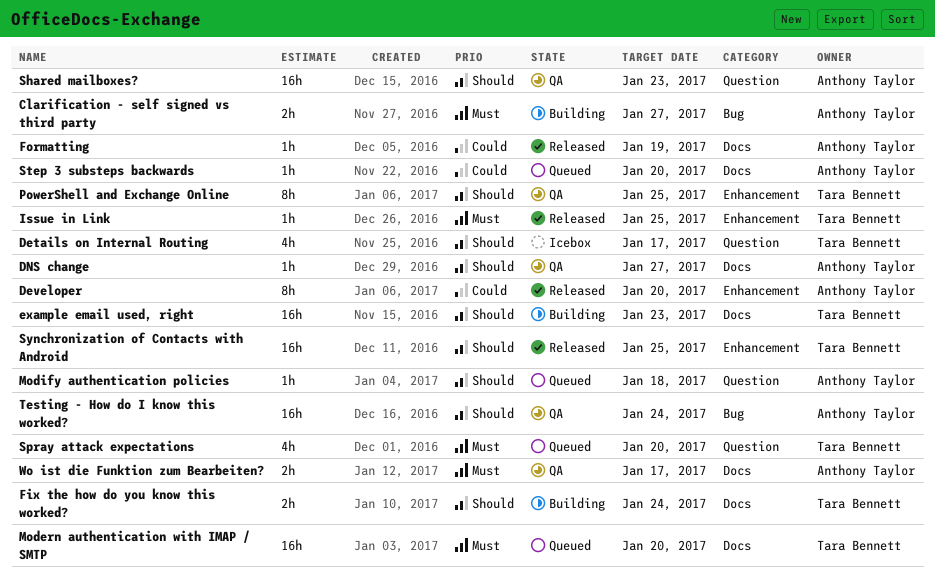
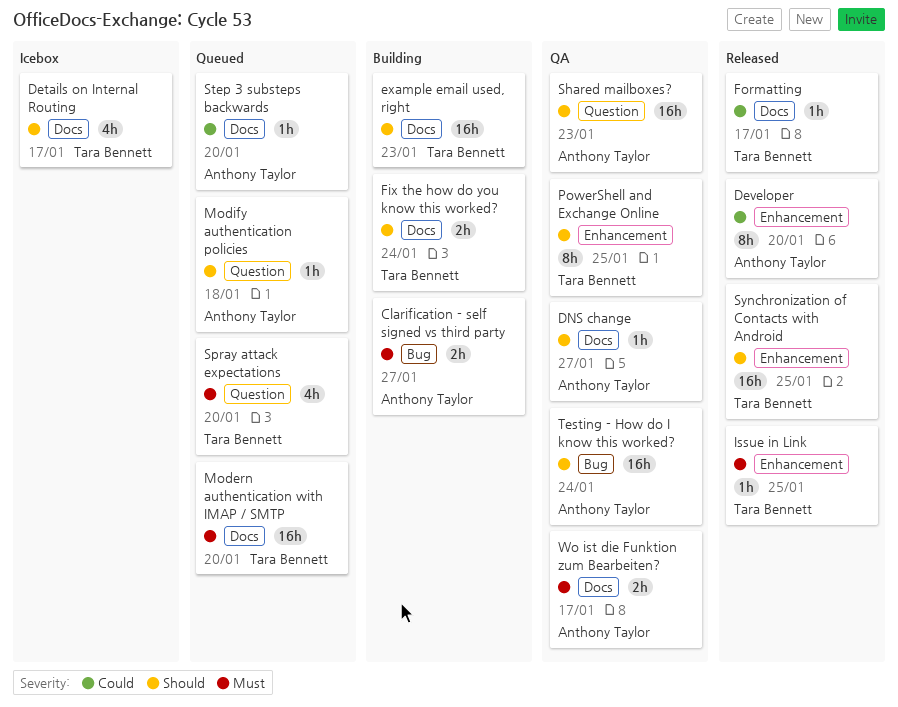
Details on Internal Routing, label: Question -> Docs
Formatting, owner: Anthony Taylor -> Tara Bennett
Formatting, due: Jan 19 -> Jan 17

